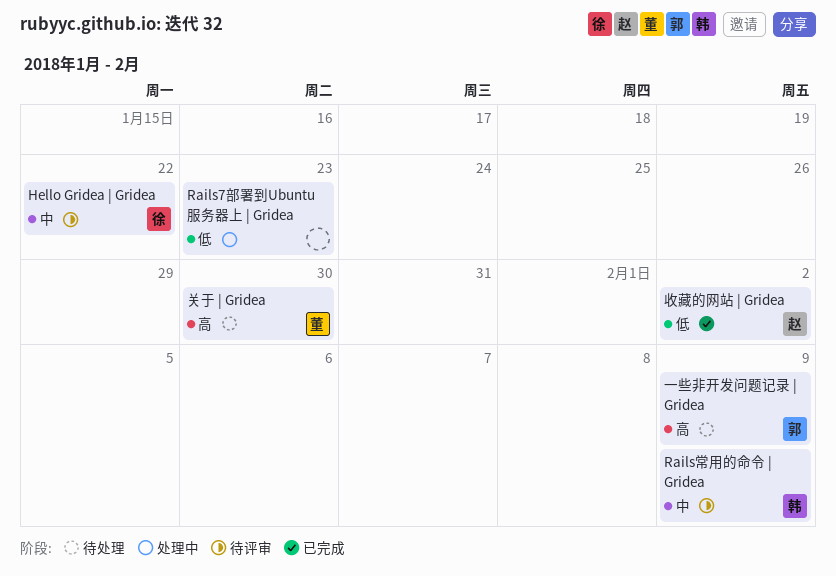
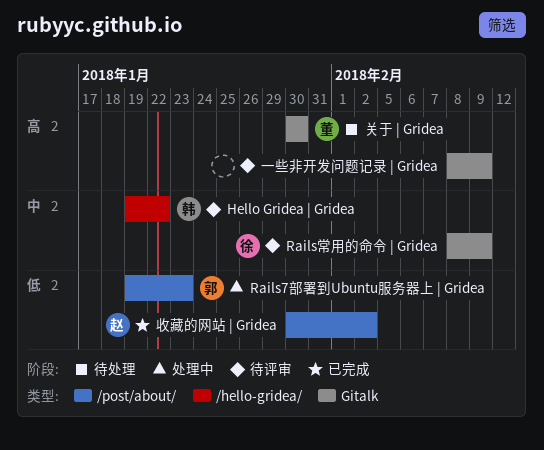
Hello Gridea | Gridea, owner: 徐 -> 韩
Rails7部署到Ubuntu服务器上 | Gridea, owner: none -> 郭
Rails常用的命令 | Gridea, owner: 韩 -> 徐
一些非开发问题记录 | Gridea, status: 待处理 -> 待评审
一些非开发问题记录 | Gridea, owner: 郭 -> none

